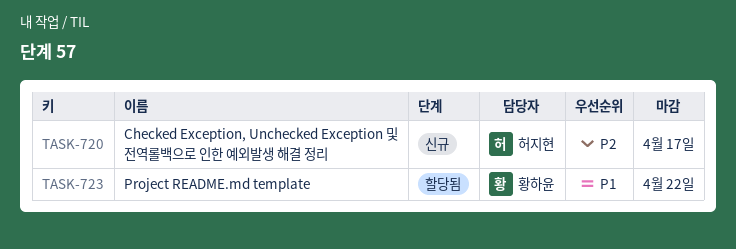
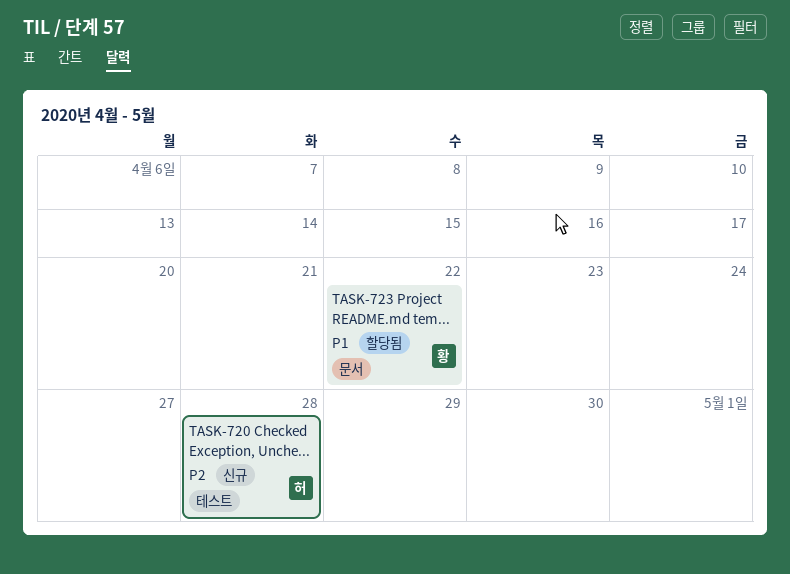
TASK-720, due: Apr 17 -> Apr 28

